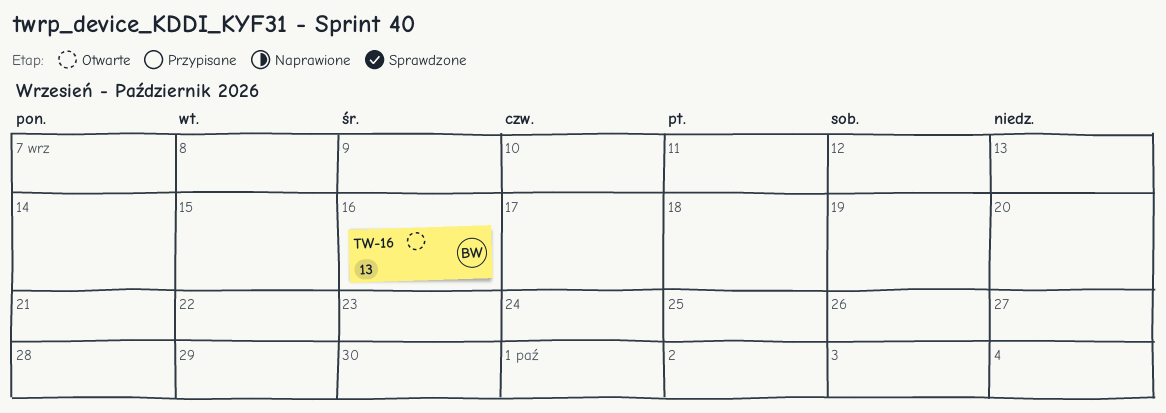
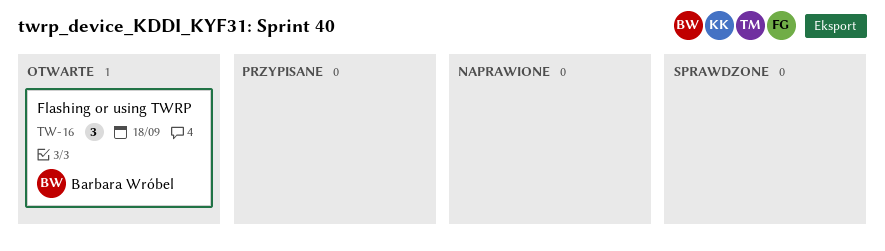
TW-16, estimate: 13 -> 3
TW-16, due: Sep 16 -> Sep 18

